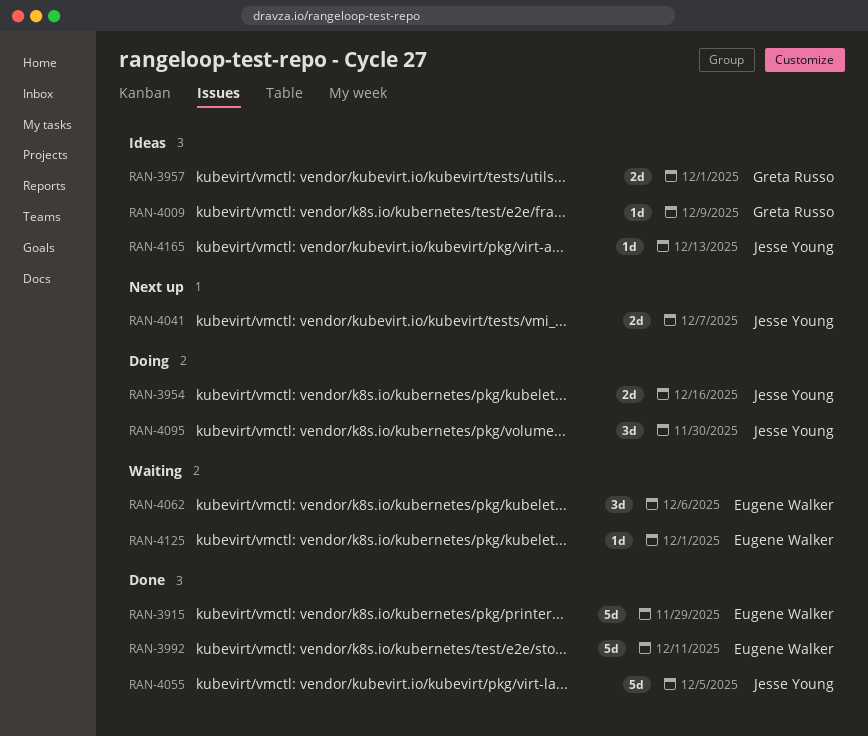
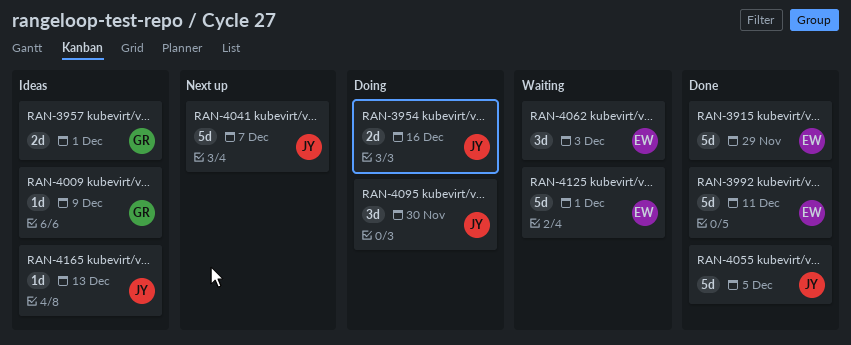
RAN-4041, estimate: 2d -> 5d
RAN-4062, due: Dec 6 -> Dec 3
RAN-4125, estimate: 1d -> 5d

